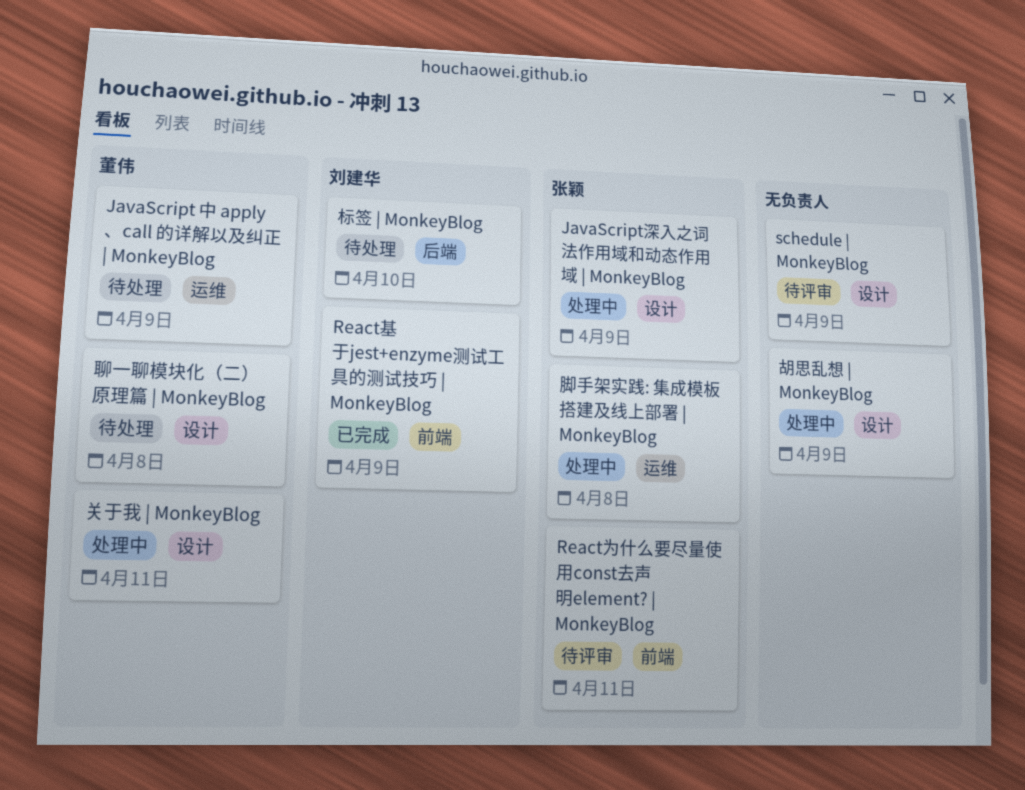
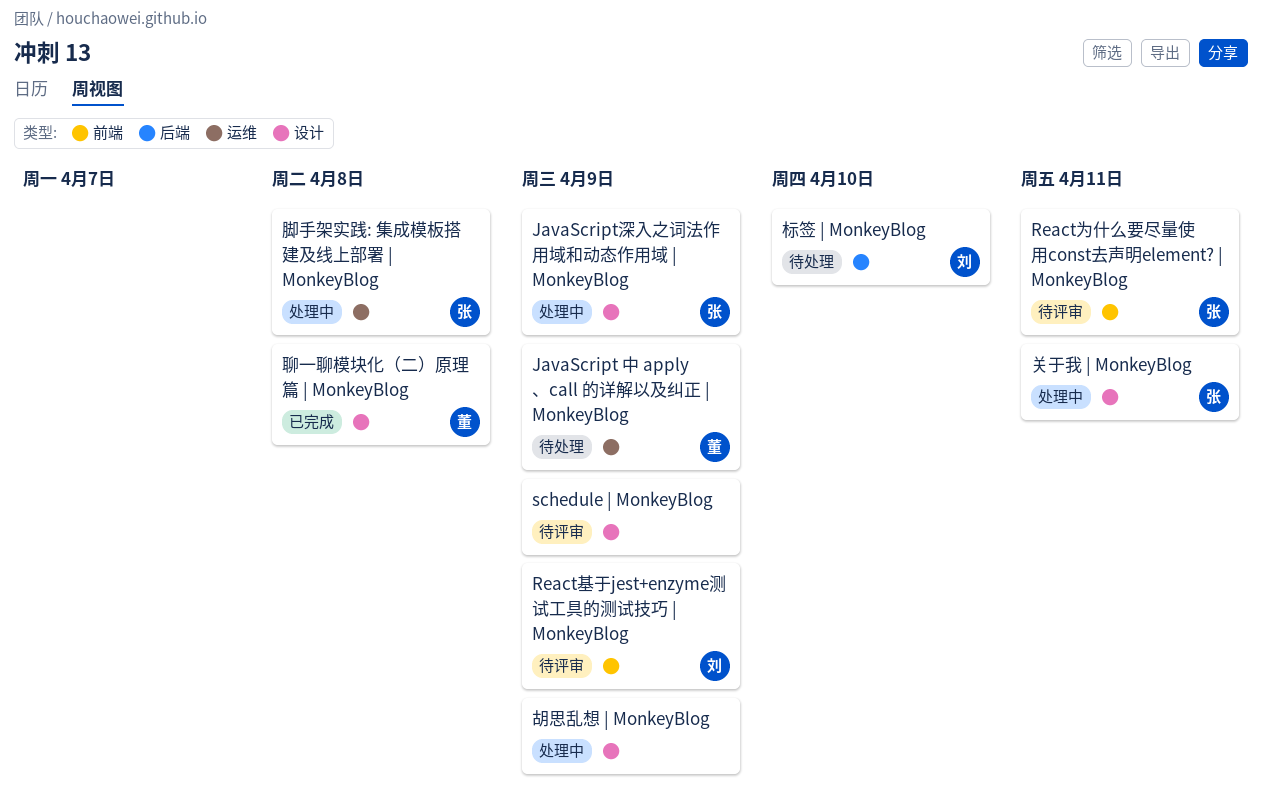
React基于jest+enzyme测试工具的测试技巧 | MonkeyBlog, status: 已完成 -> 待评审
关于我 | MonkeyBlog, owner: 董伟 -> 张颖
聊一聊模块化（二）原理篇 | MonkeyBlog, status: 待处理 -> 已完成

